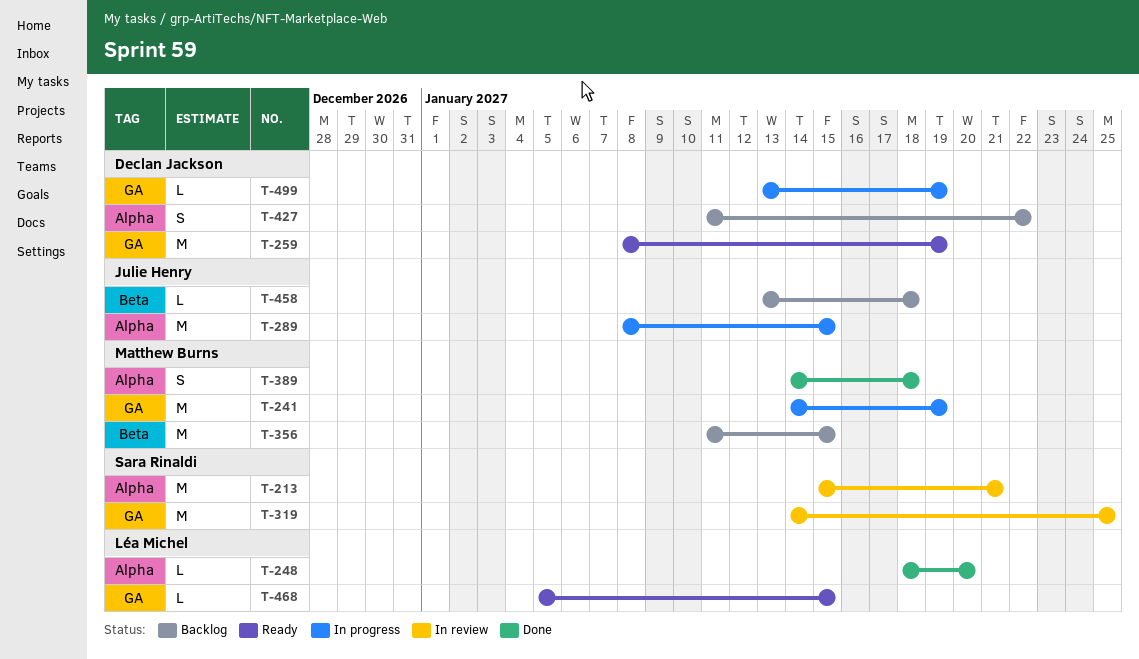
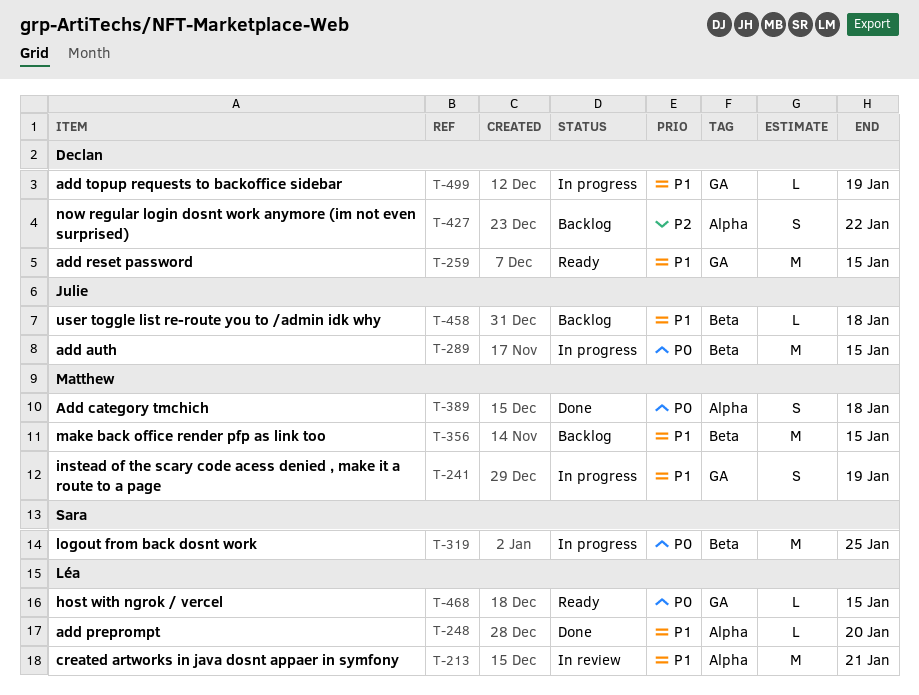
T-213, owner: Sara Rinaldi -> Léa Michel
T-241, estimate: M -> S
T-259, due: Jan 19 -> Jan 15
T-289, label: Alpha -> Beta
T-319, status: In review -> In progress
T-319, label: GA -> Beta

